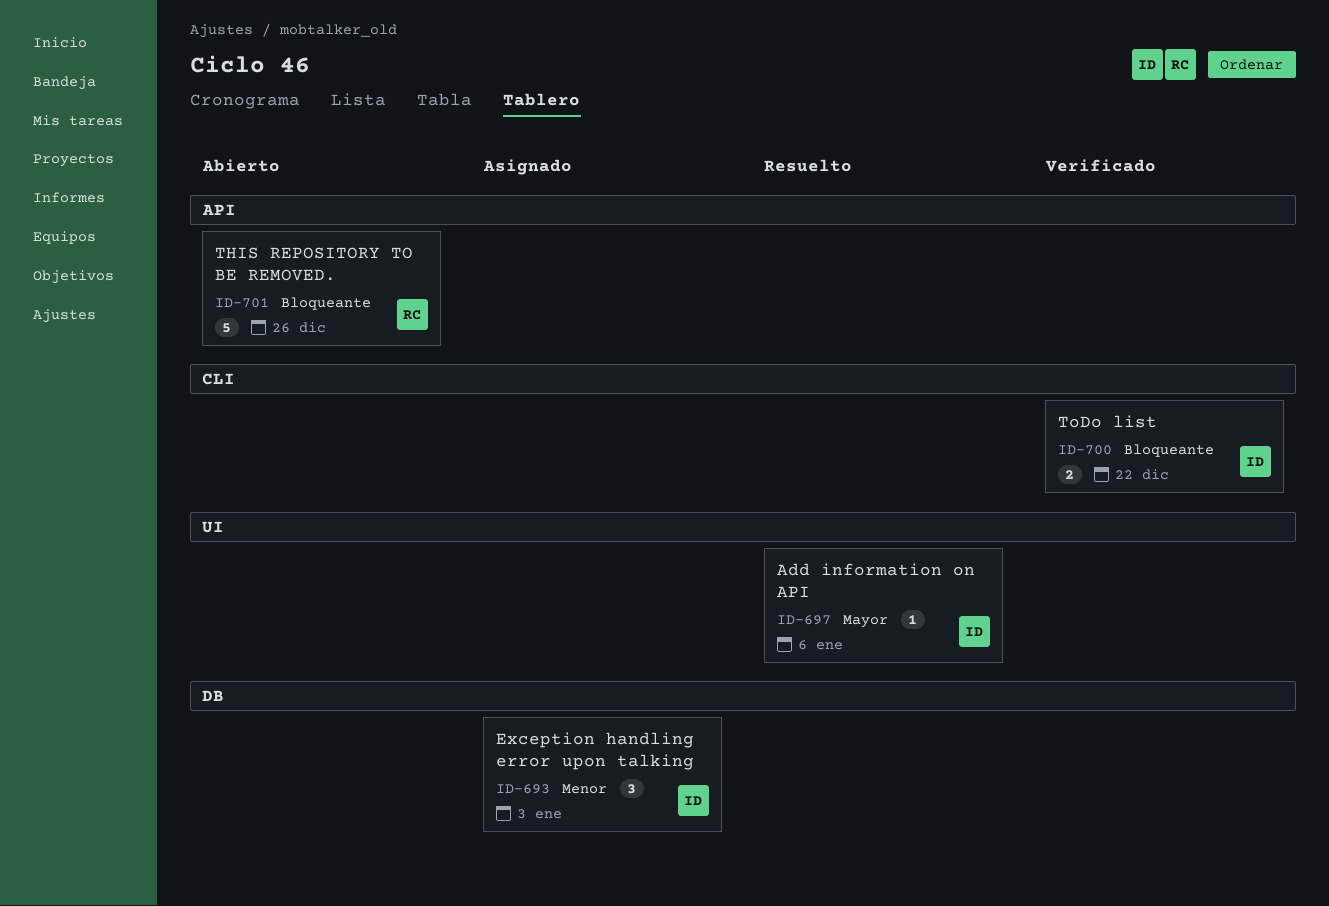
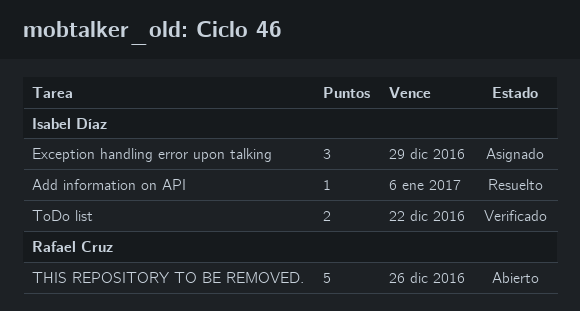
Exception handling error upon talking, due: Jan 3 -> Dec 29

